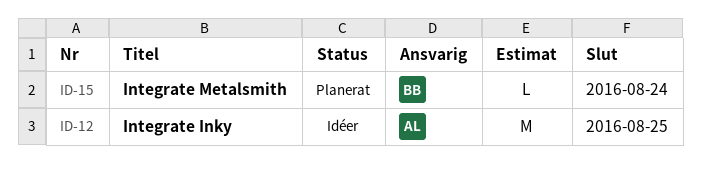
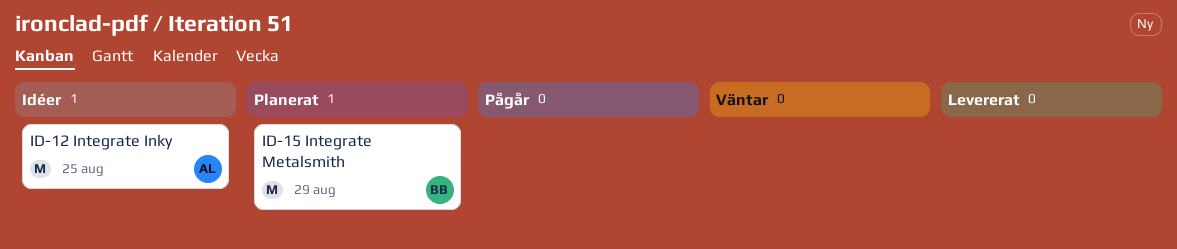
ID-15, estimate: L -> M
ID-15, due: Aug 24 -> Aug 29

